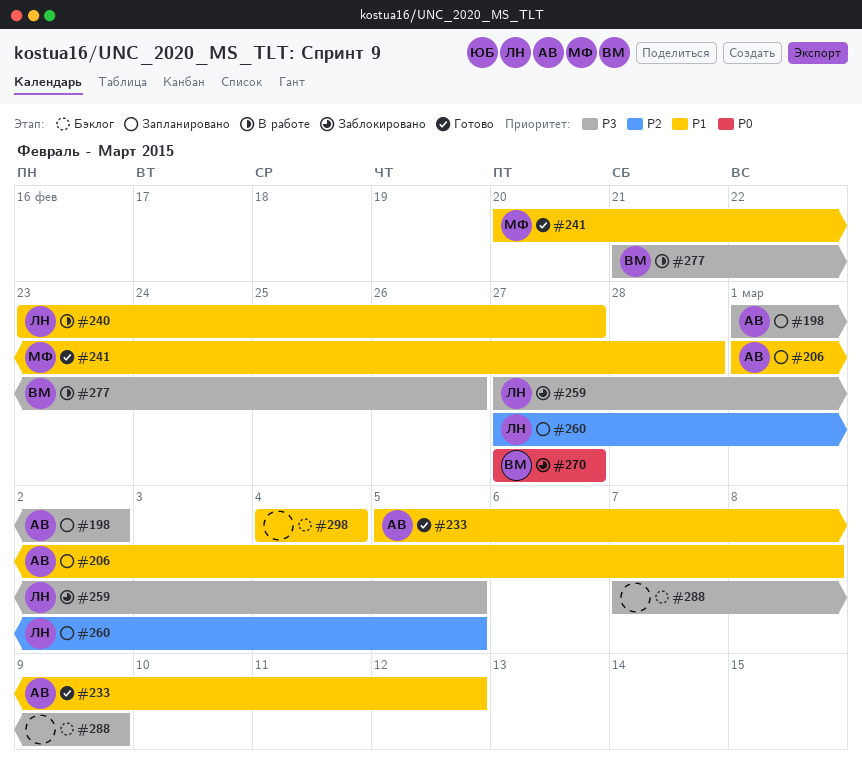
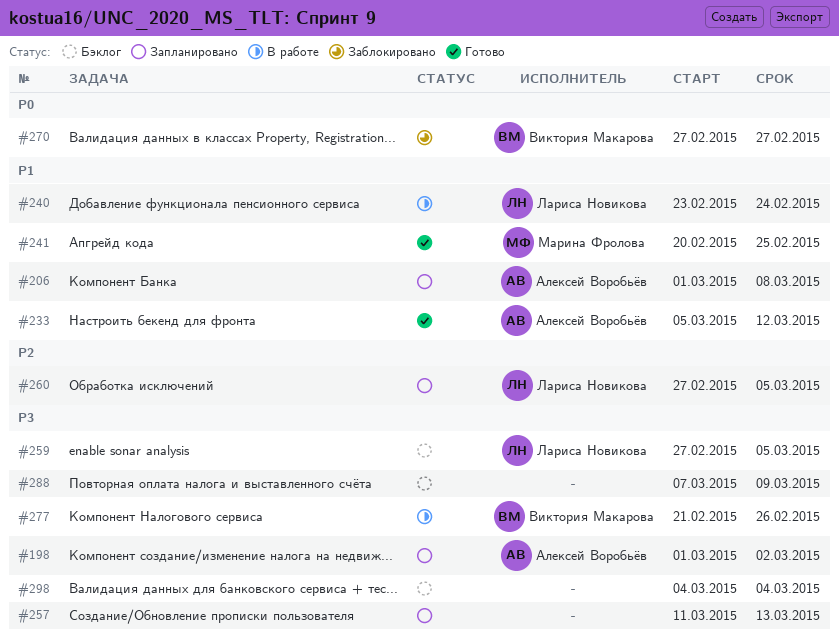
#240, due: Feb 27 -> Feb 24
#241, due: Feb 28 -> Feb 25
#257: none -> present
#259, status: Заблокировано -> Бэклог
#298, priority: P1 -> P3

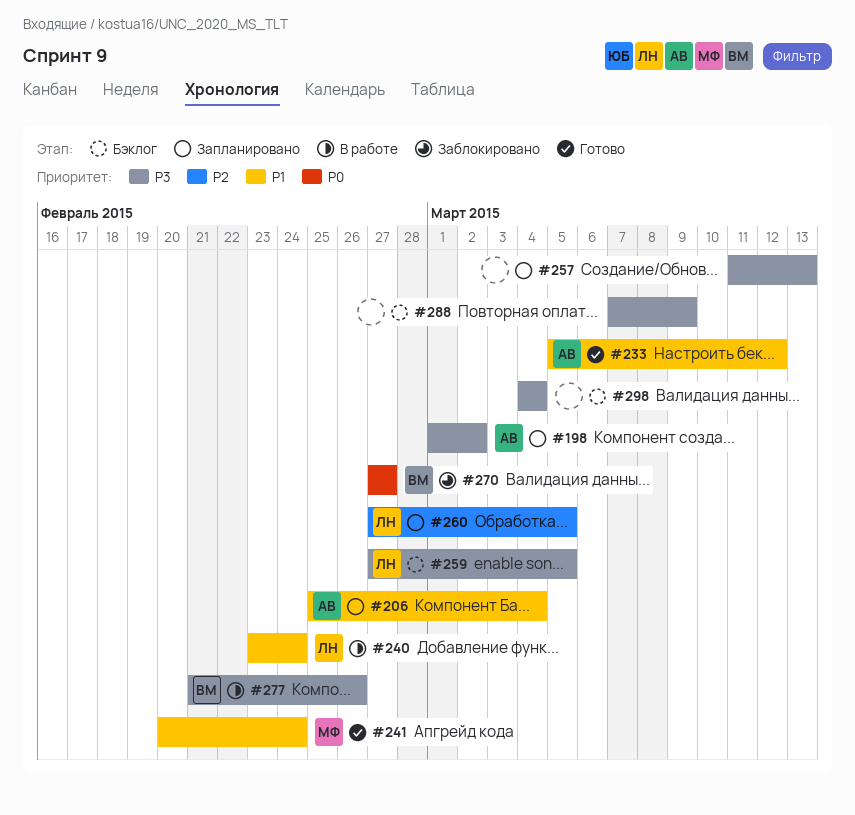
#206, start: Mar 1 -> Feb 25
#206, due: Mar 8 -> Mar 4
#241, due: Feb 25 -> Feb 24

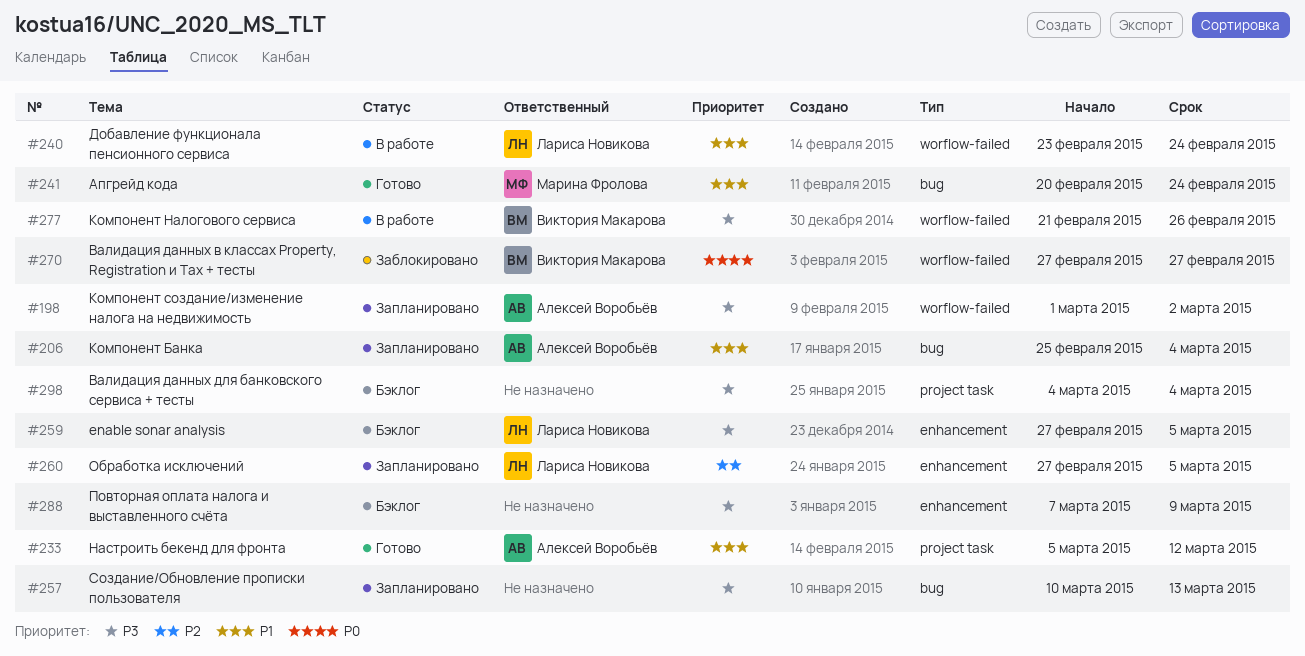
#257, start: Mar 11 -> Mar 10

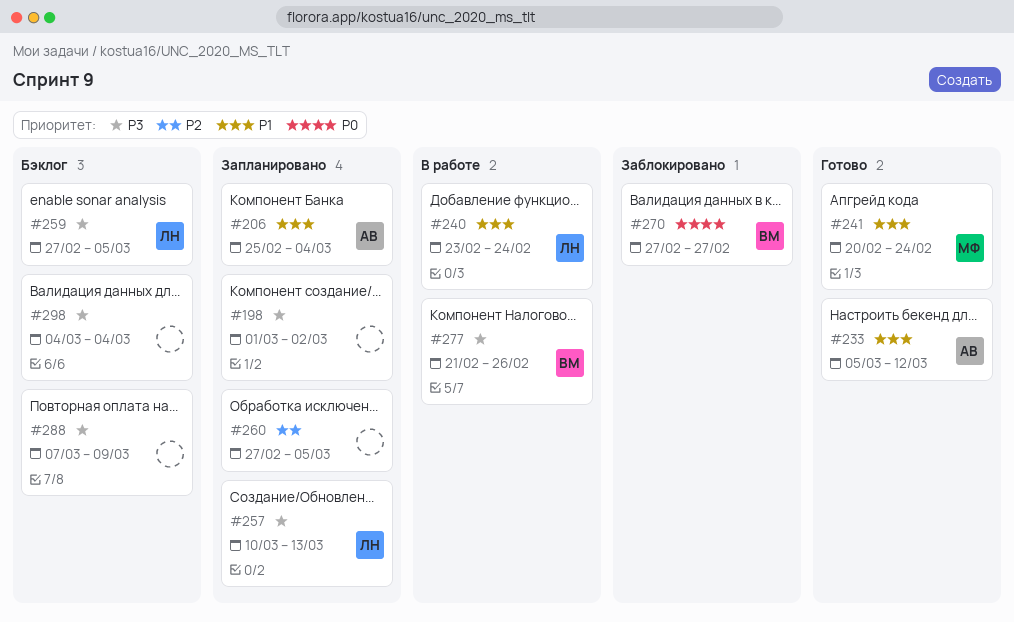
#198, owner: Алексей Воробьёв -> none
#257, owner: none -> Лариса Новикова
#260, owner: Лариса Новикова -> none

